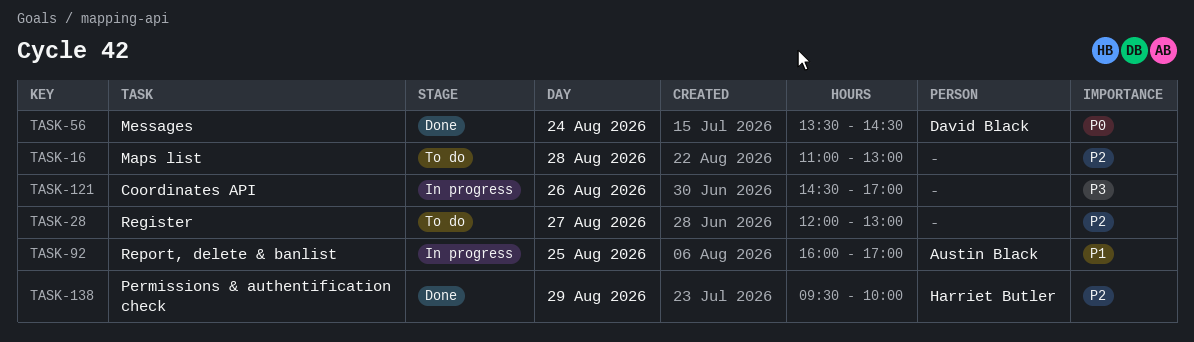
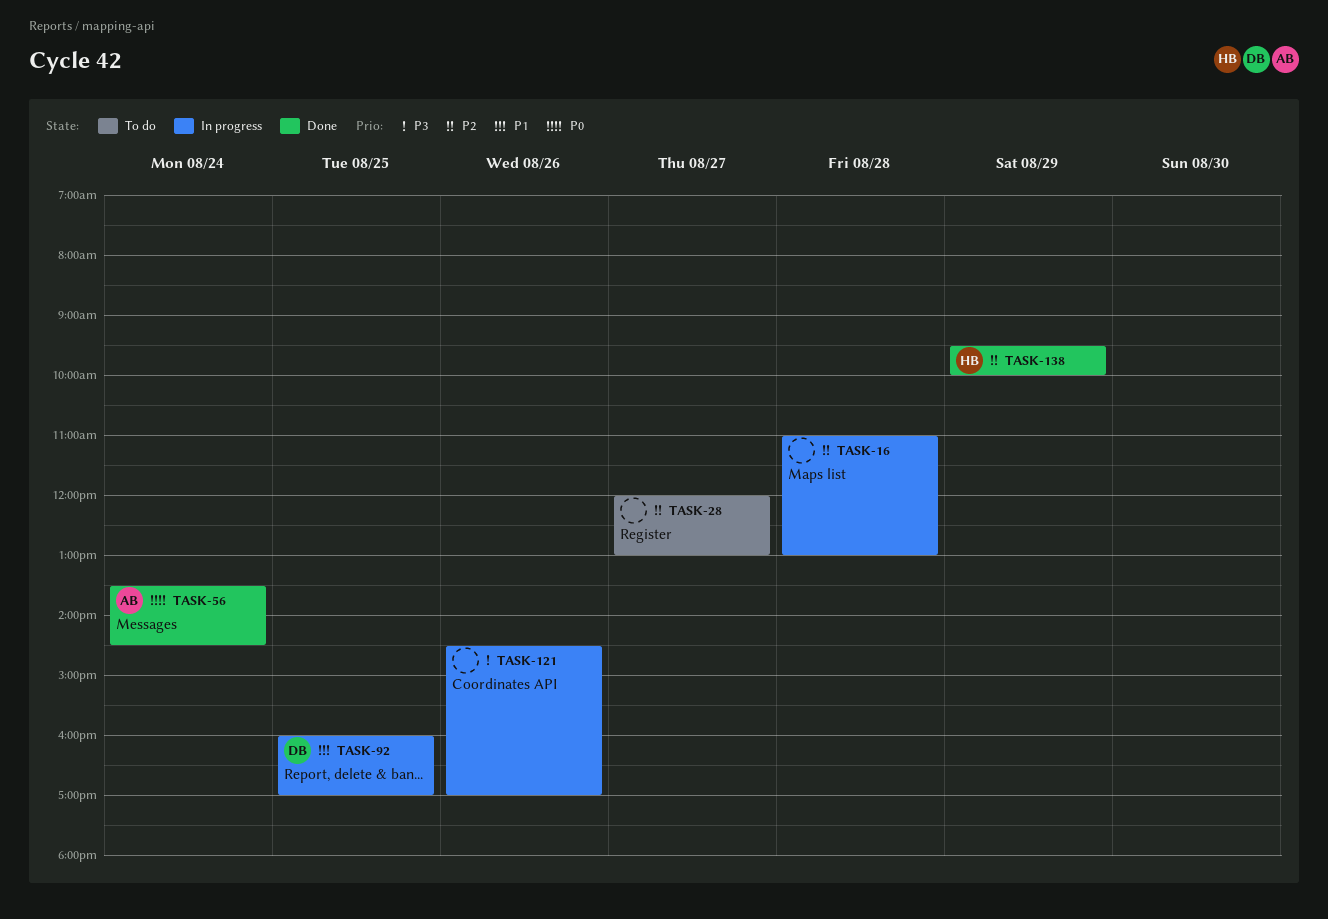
TASK-16, status: To do -> In progress
TASK-56, owner: David Black -> Austin Black
TASK-92, owner: Austin Black -> David Black

